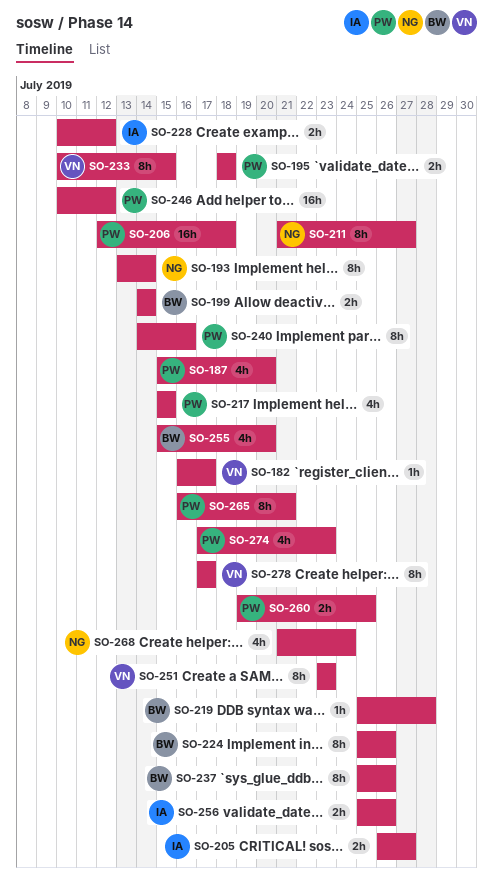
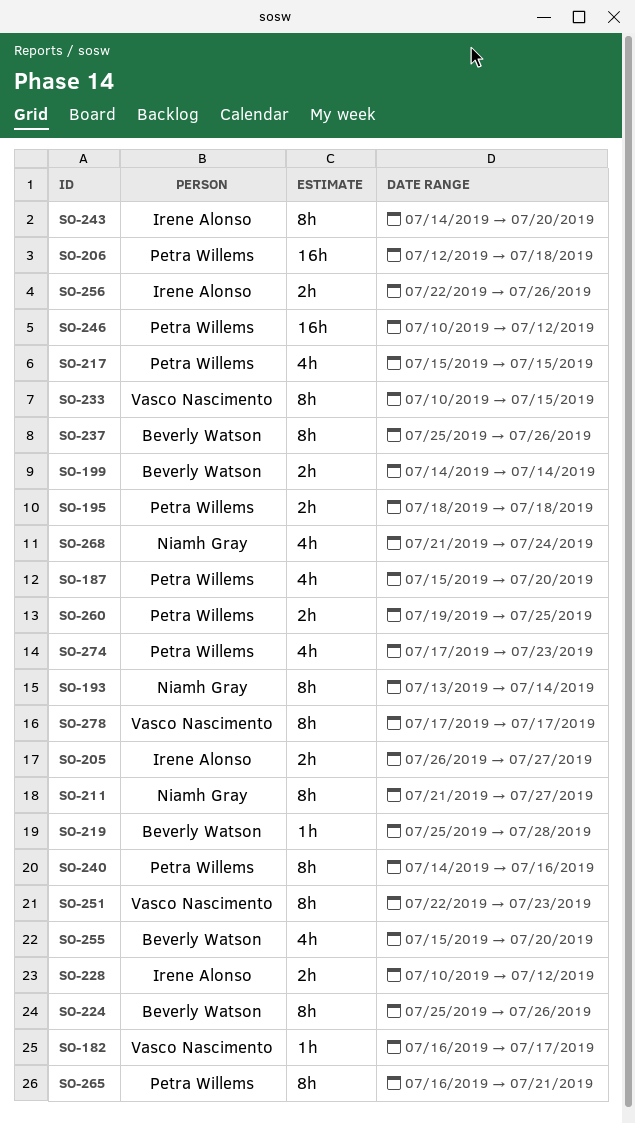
SO-243: none -> present
SO-251, start: Jul 23 -> Jul 22
SO-256, start: Jul 25 -> Jul 22

